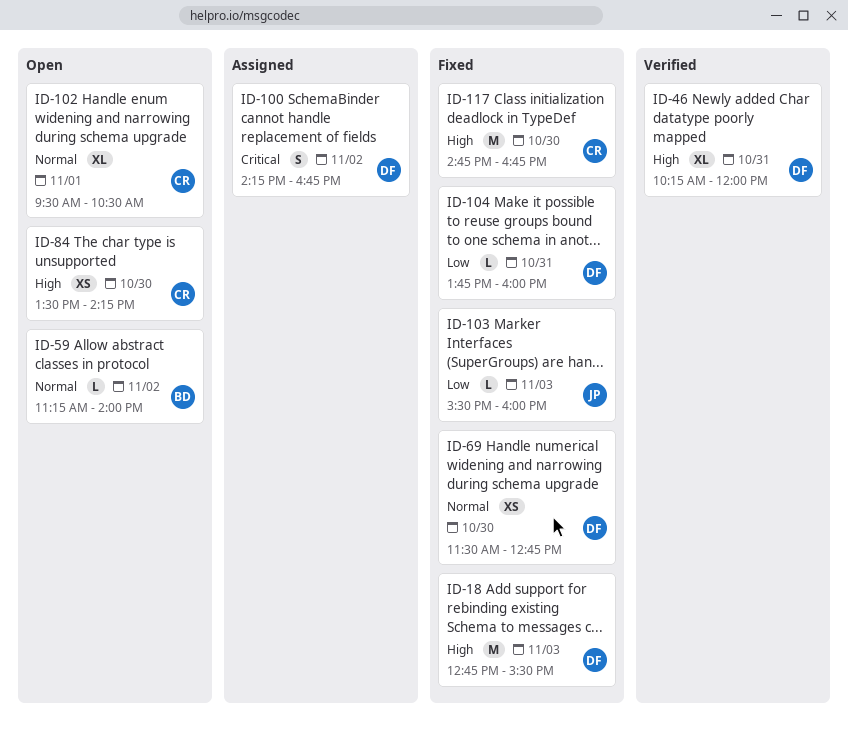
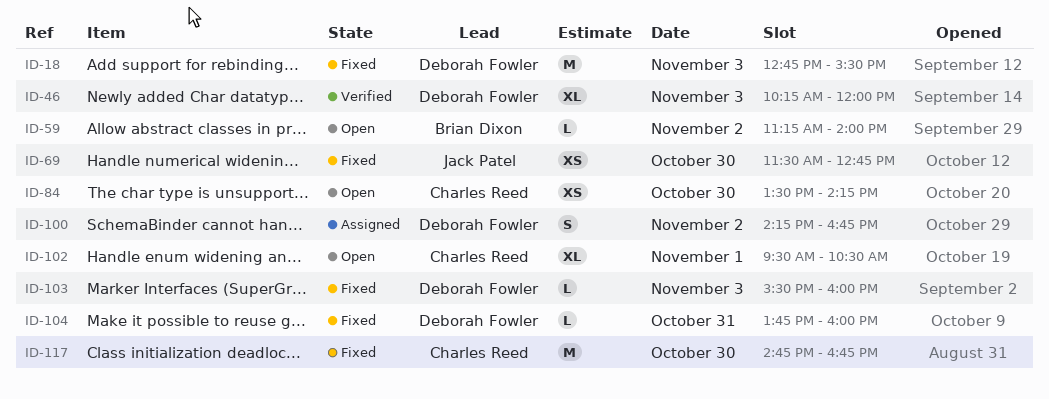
ID-46, day: Oct 31 -> Nov 3
ID-69, owner: Deborah Fowler -> Jack Patel
ID-103, owner: Jack Patel -> Deborah Fowler

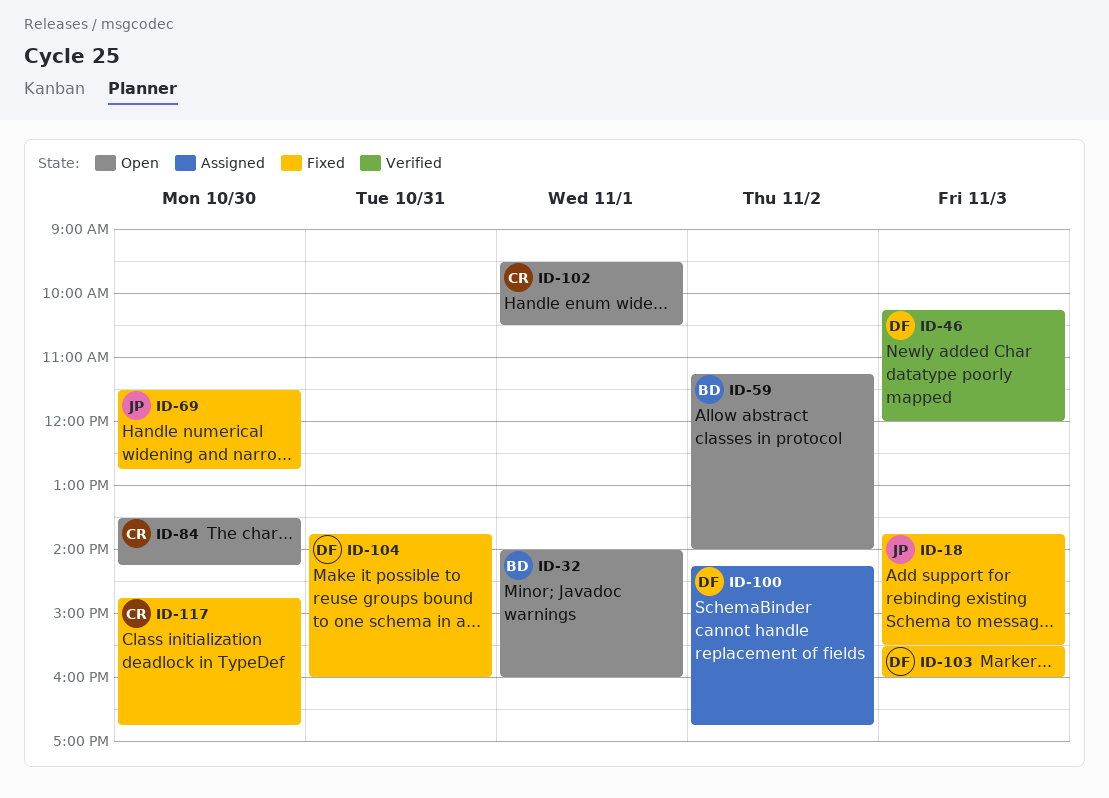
ID-18, owner: Deborah Fowler -> Jack Patel
ID-18, begins: 12:45 -> 13:45
ID-32: none -> present

